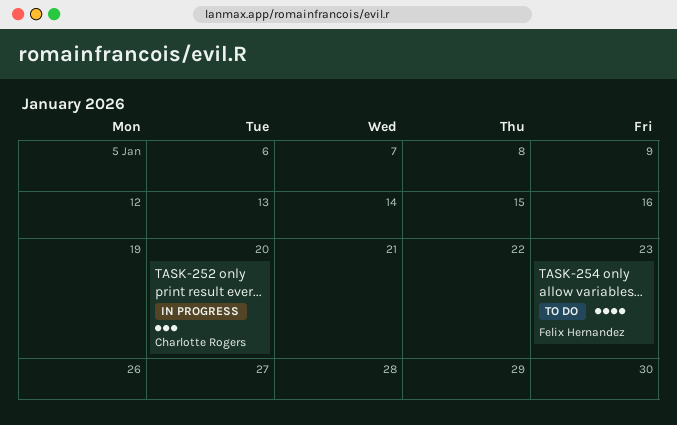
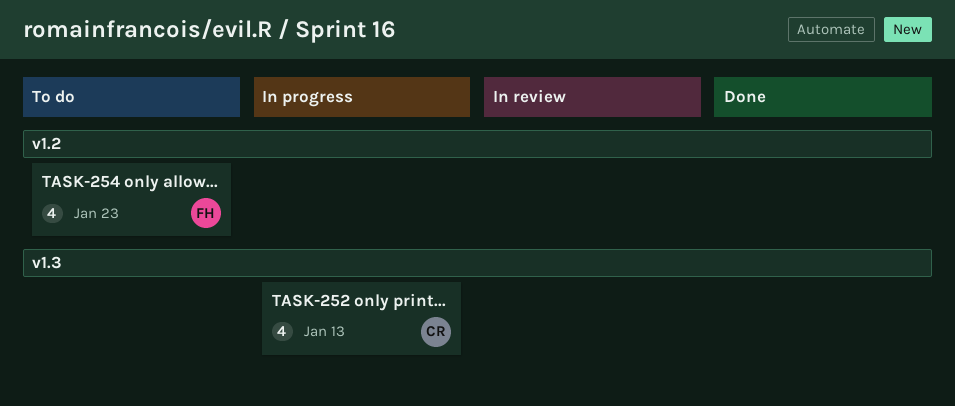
TASK-252, estimate: 3 -> 4
TASK-252, due: Jan 20 -> Jan 13

